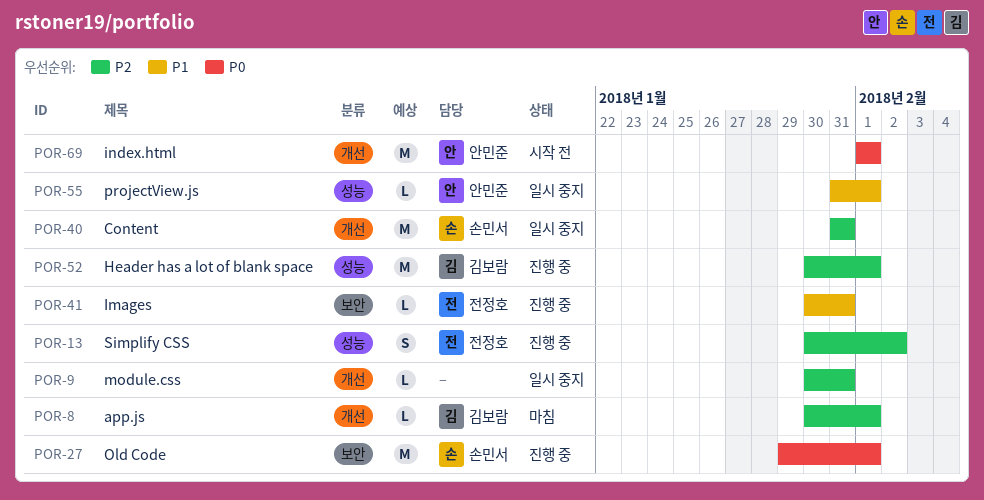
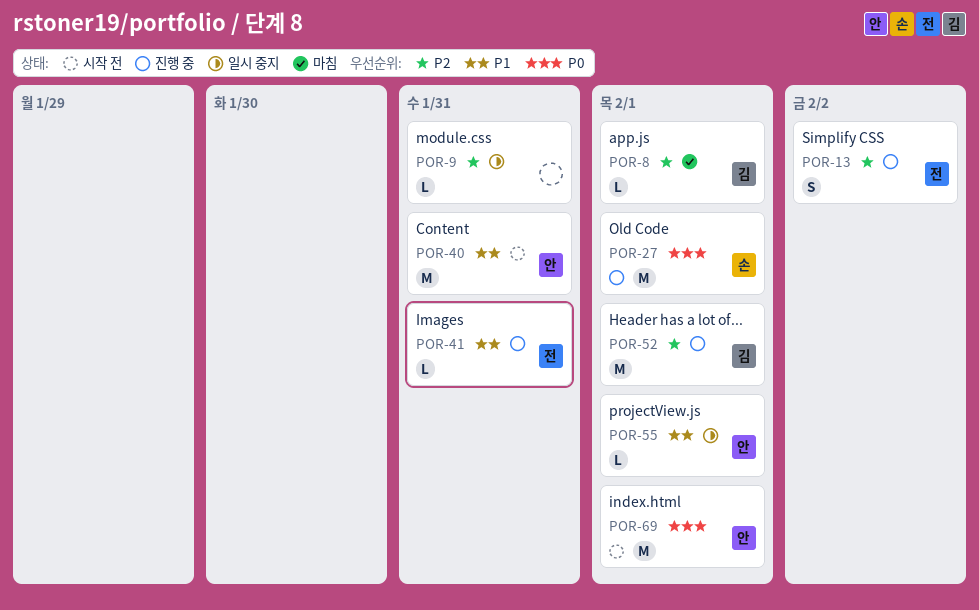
POR-40, status: 일시 중지 -> 시작 전
POR-40, owner: 손민서 -> 안민준
POR-40, priority: P2 -> P1

